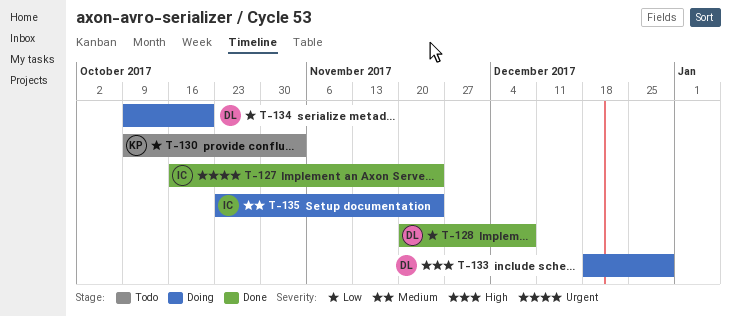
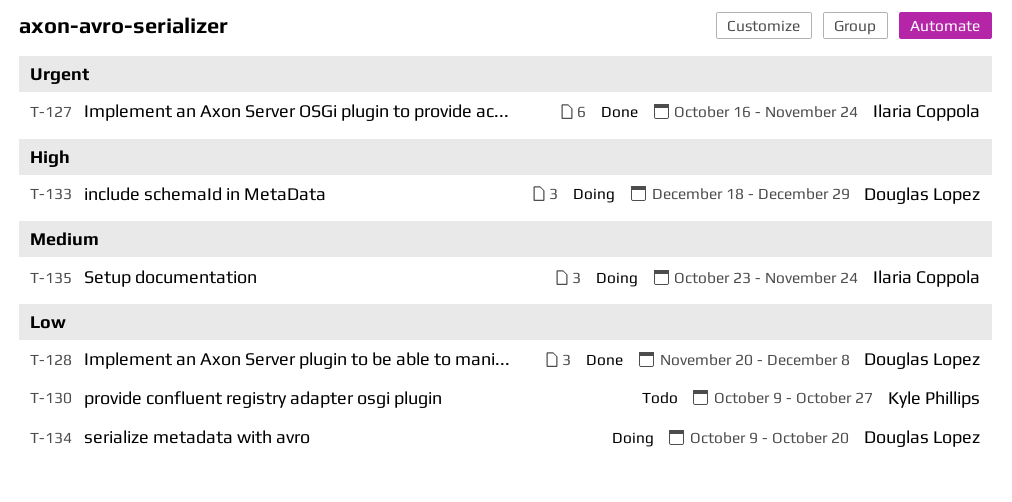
T-130, due: Nov 3 -> Oct 27

